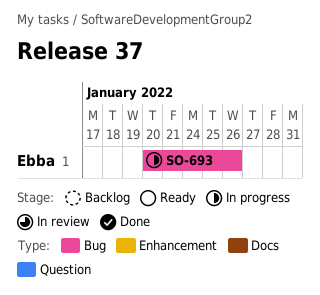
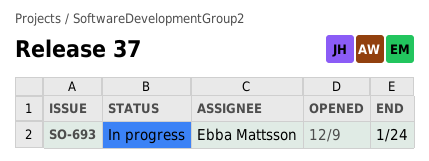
SO-693, due: Jan 26 -> Jan 24

